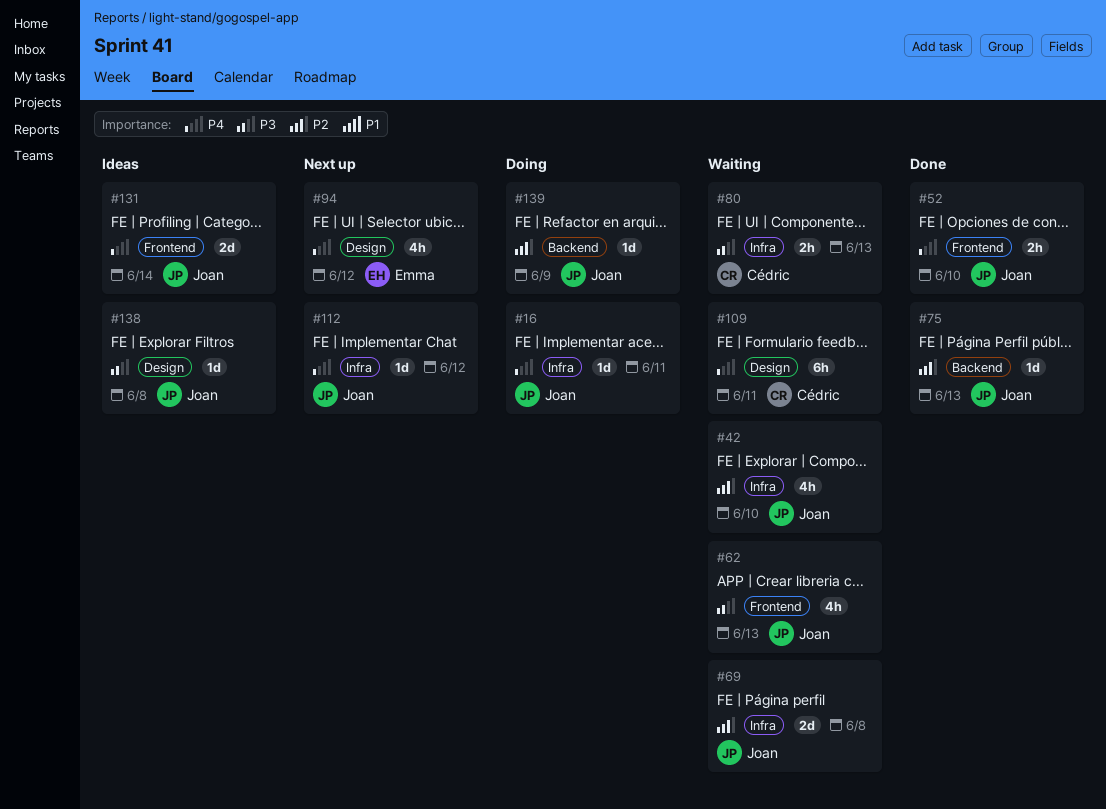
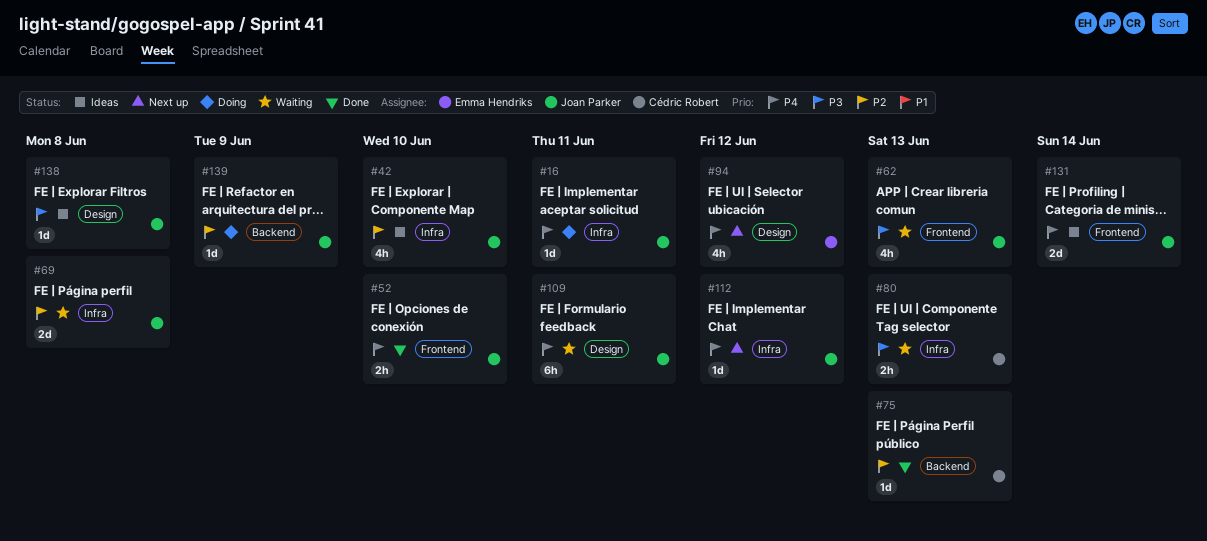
#42, status: Waiting -> Ideas
#75, owner: Joan Parker -> Cédric Robert
#109, owner: Cédric Robert -> Joan Parker

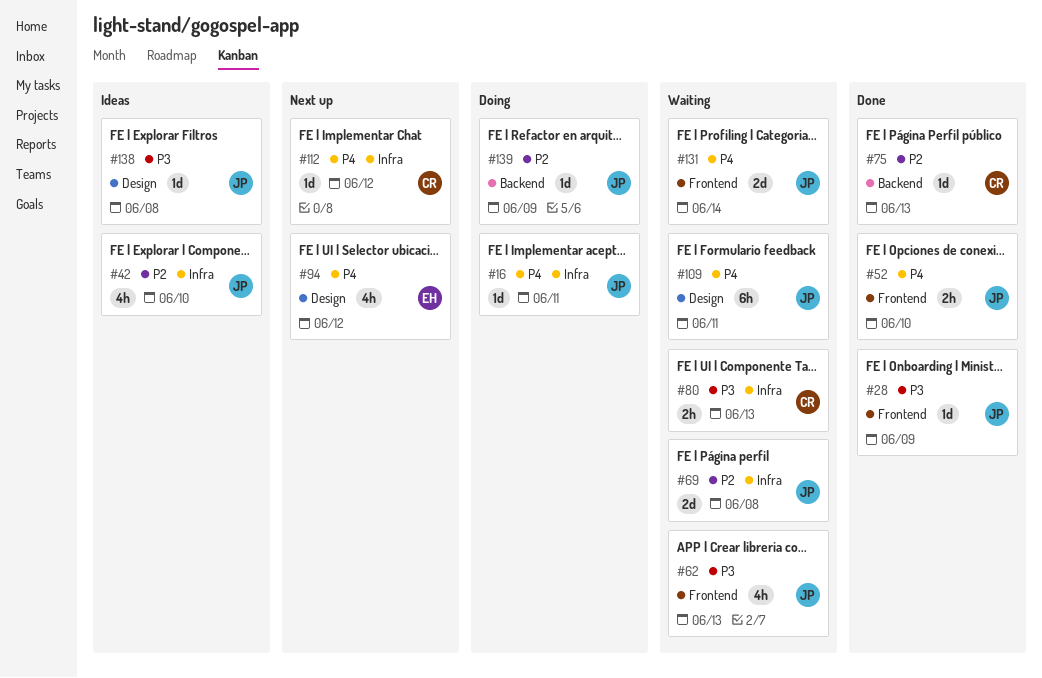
#28: none -> present
#112, owner: Joan Parker -> Cédric Robert
#131, status: Ideas -> Waiting

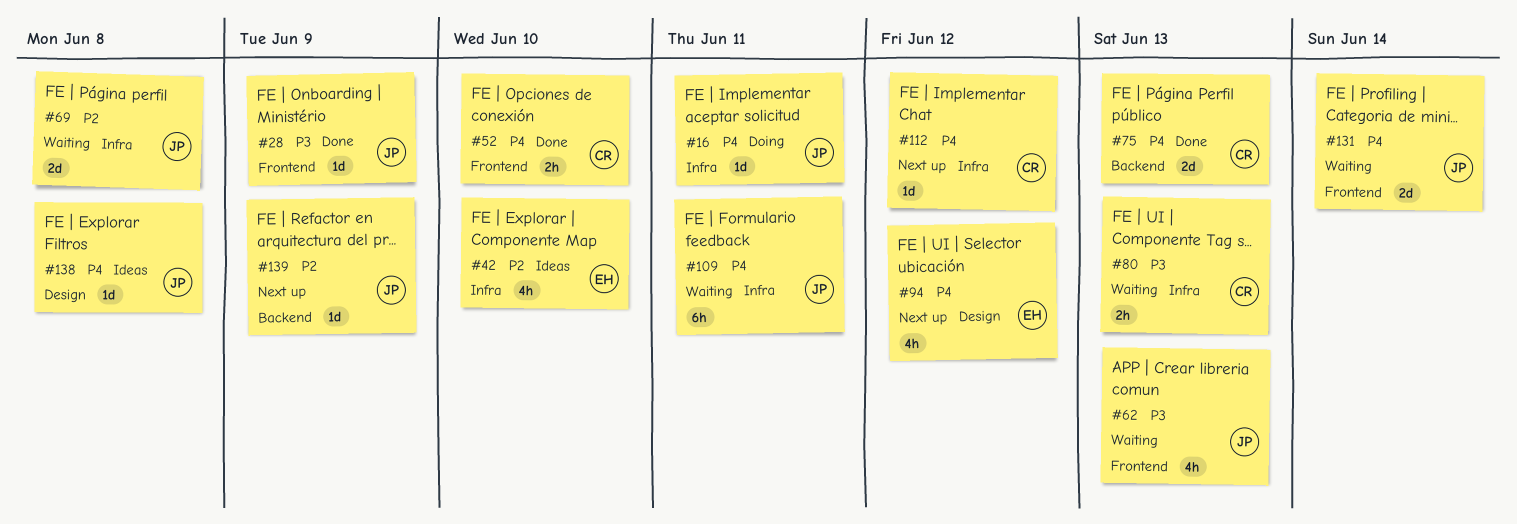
#42, owner: JP -> EH
#52, owner: JP -> CR
#75, priority: P2 -> P4
#75, estimate: 1d -> 2d
#109, label: Design -> Infra
#138, priority: P3 -> P4
#139, status: Doing -> Next up

